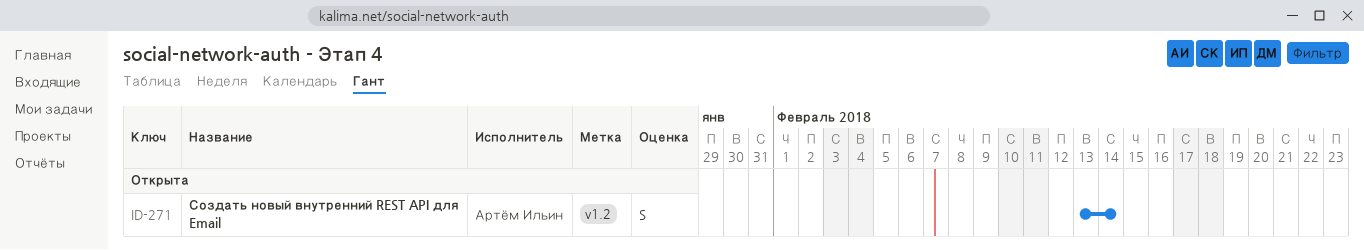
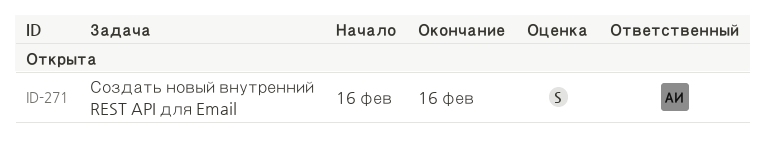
ID-271, start: Feb 13 -> Feb 16
ID-271, due: Feb 14 -> Feb 16

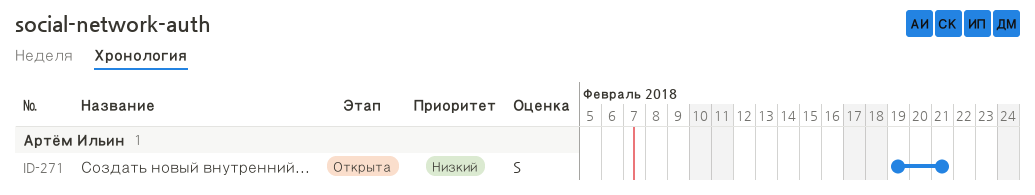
ID-271, start: Feb 16 -> Feb 19
ID-271, due: Feb 16 -> Feb 21

